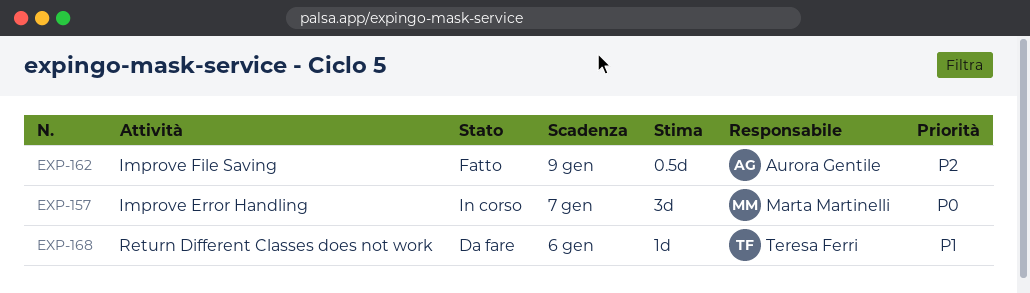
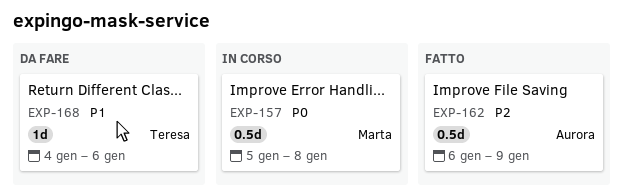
EXP-157, estimate: 3d -> 0.5d
EXP-157, due: Jan 7 -> Jan 8

